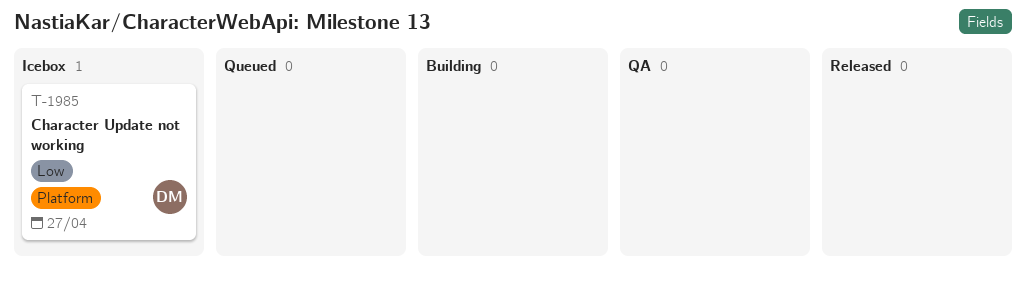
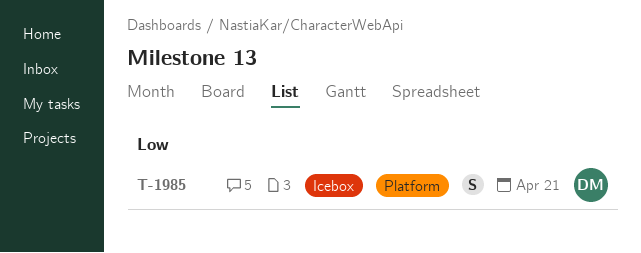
T-1985, due: Apr 27 -> Apr 21

